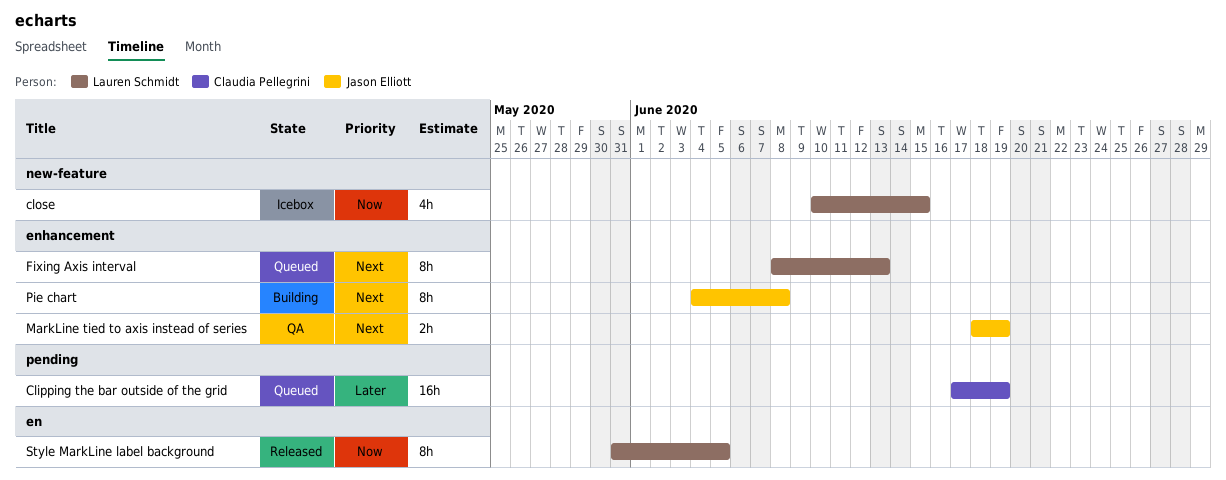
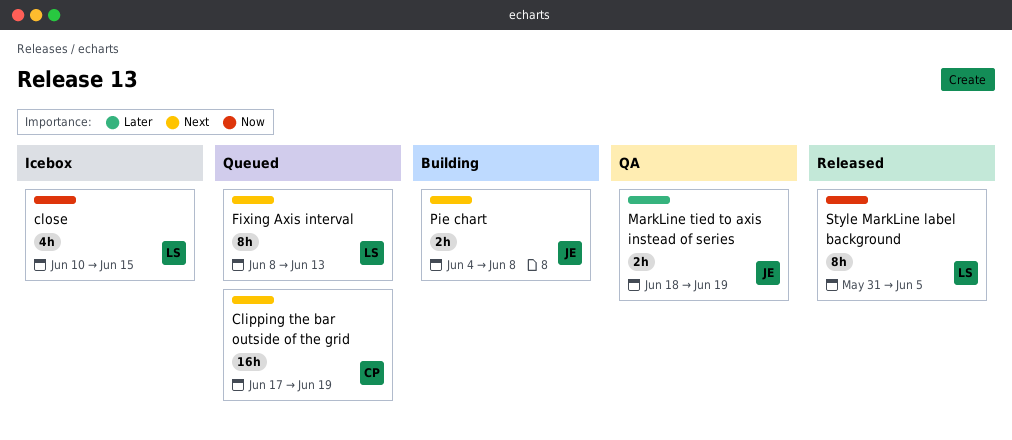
Clipping the bar outside of the grid, priority: Later -> Next
MarkLine tied to axis instead of series, priority: Next -> Later
Pie chart, estimate: 8h -> 2h

